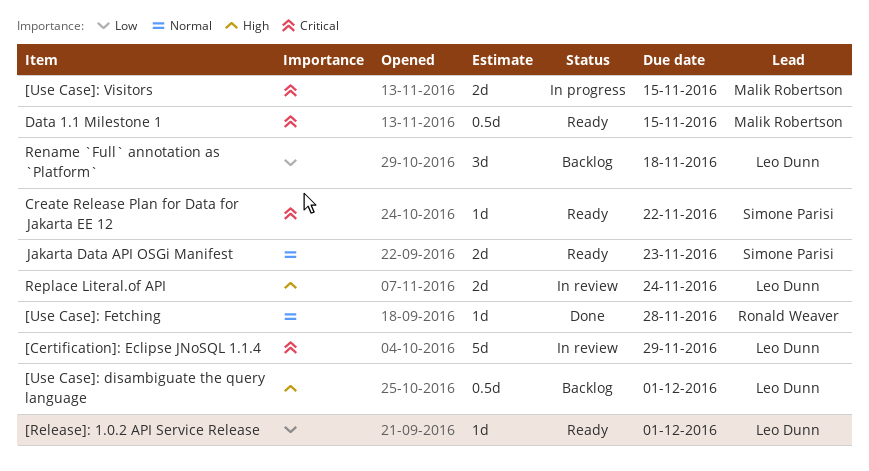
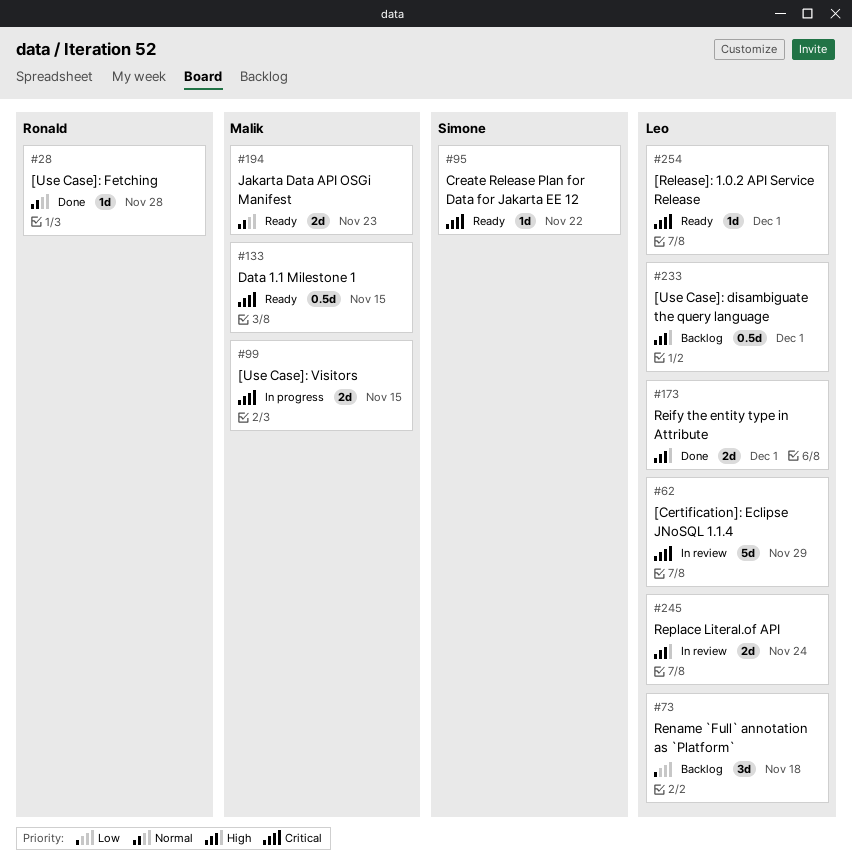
[Release]: 1.0.2 API Service Release, priority: Low -> Critical
Jakarta Data API OSGi Manifest, owner: Simone Parisi -> Malik Robertson
Reify the entity type in Attribute: none -> present

